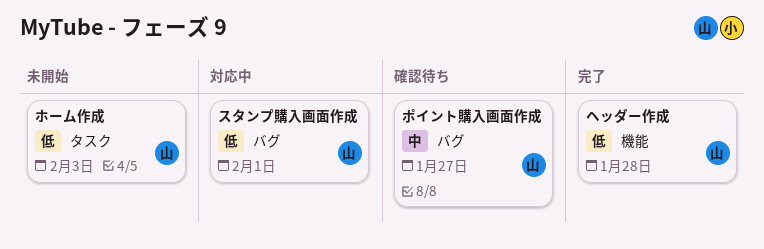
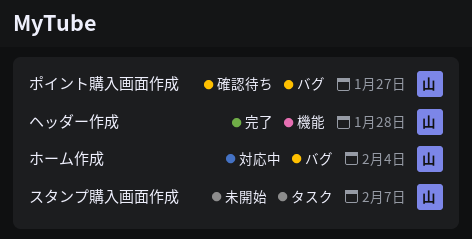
スタンプ購入画面作成, status: 対応中 -> 未開始
スタンプ購入画面作成, label: バグ -> タスク
スタンプ購入画面作成, due: Feb 1 -> Feb 7
ホーム作成, status: 未開始 -> 対応中
ホーム作成, label: タスク -> バグ
ホーム作成, due: Feb 3 -> Feb 4

